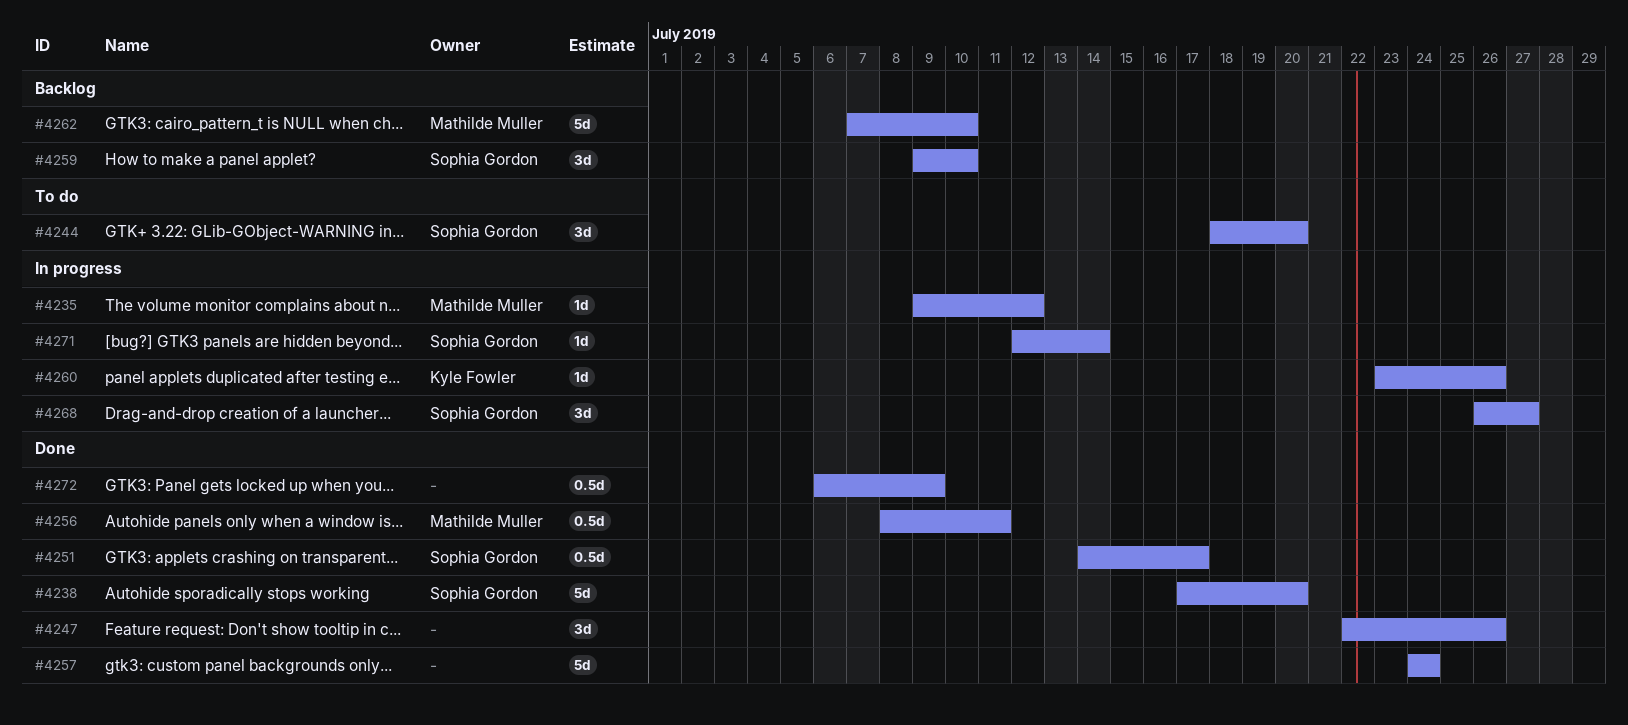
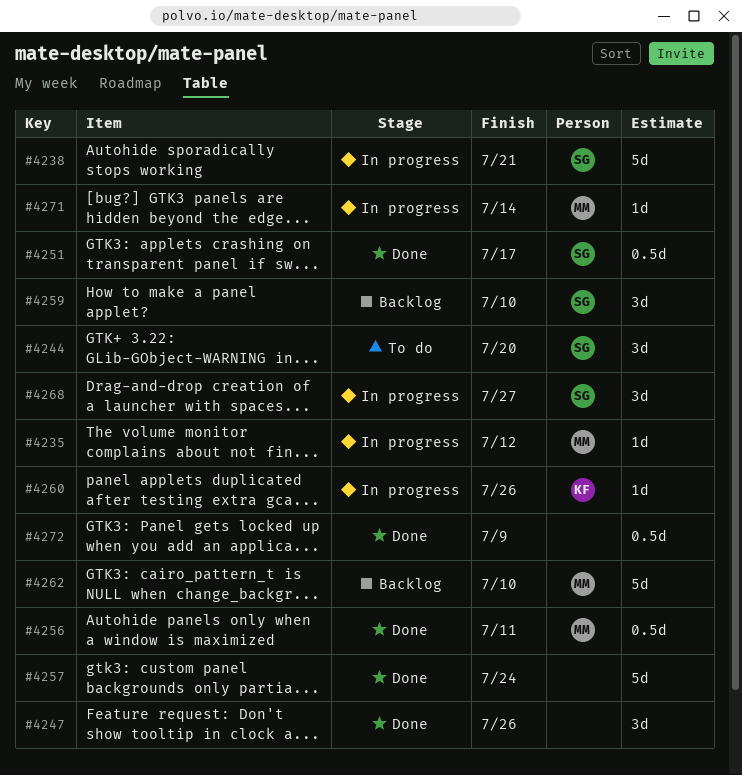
#4238, status: Done -> In progress
#4238, due: Jul 20 -> Jul 21
#4271, owner: Sophia Gordon -> Mathilde Muller

